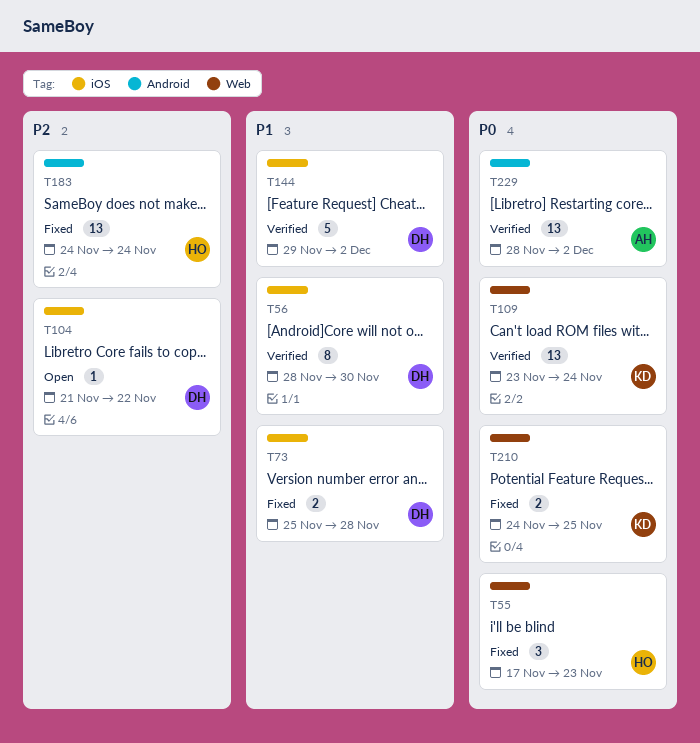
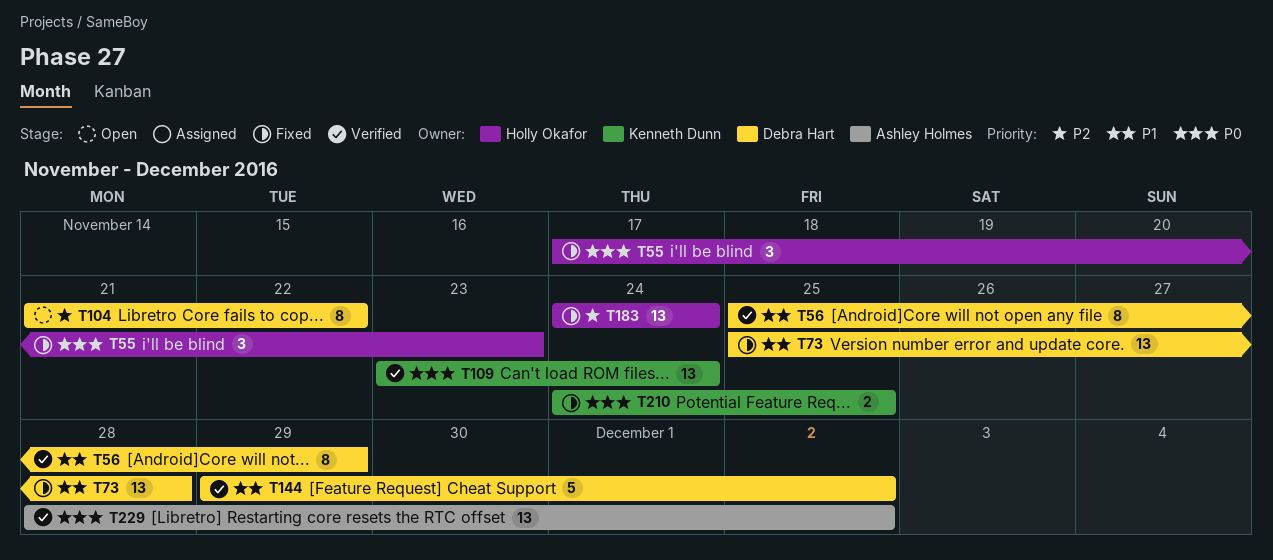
T56, start: Nov 28 -> Nov 25
T56, due: Nov 30 -> Nov 29
T73, estimate: 2 -> 13
T104, estimate: 1 -> 8

